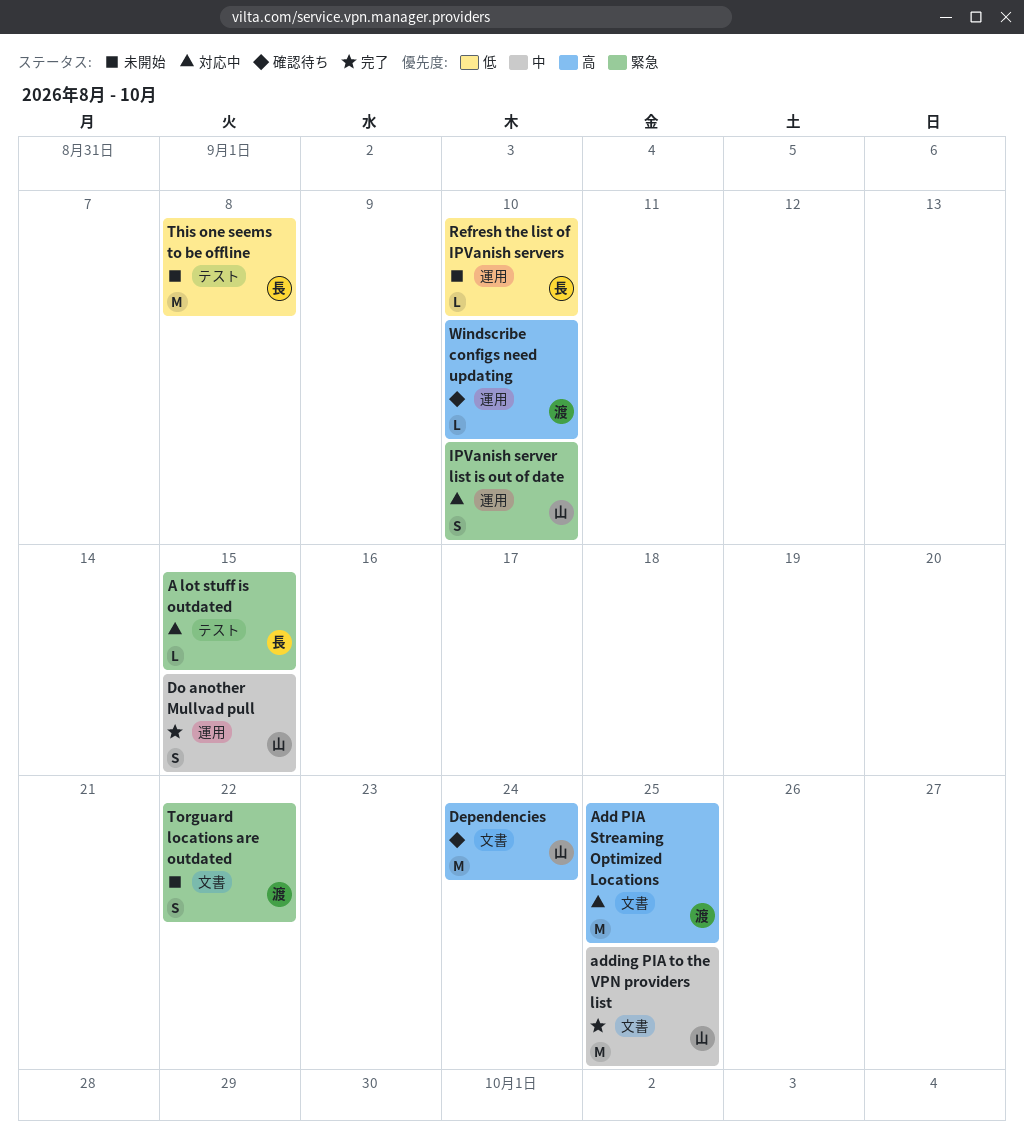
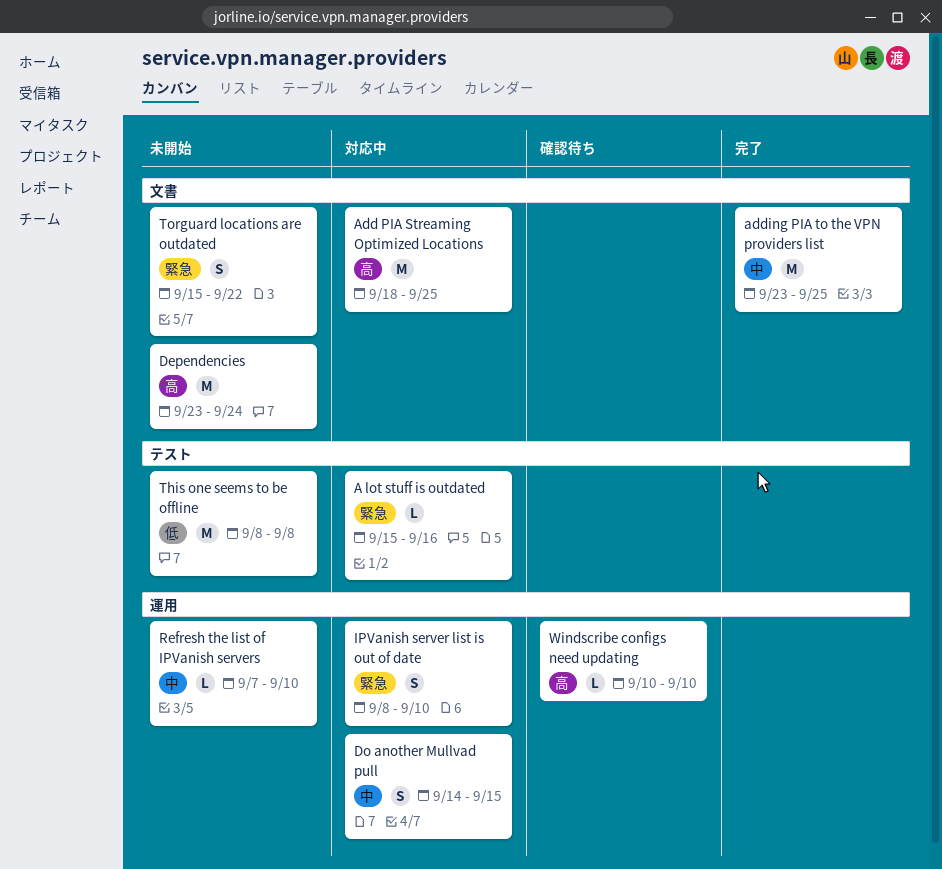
A lot stuff is outdated, due: Sep 15 -> Sep 16
Dependencies, status: 確認待ち -> 未開始
Do another Mullvad pull, status: 完了 -> 対応中
Refresh the list of IPVanish servers, priority: 低 -> 中

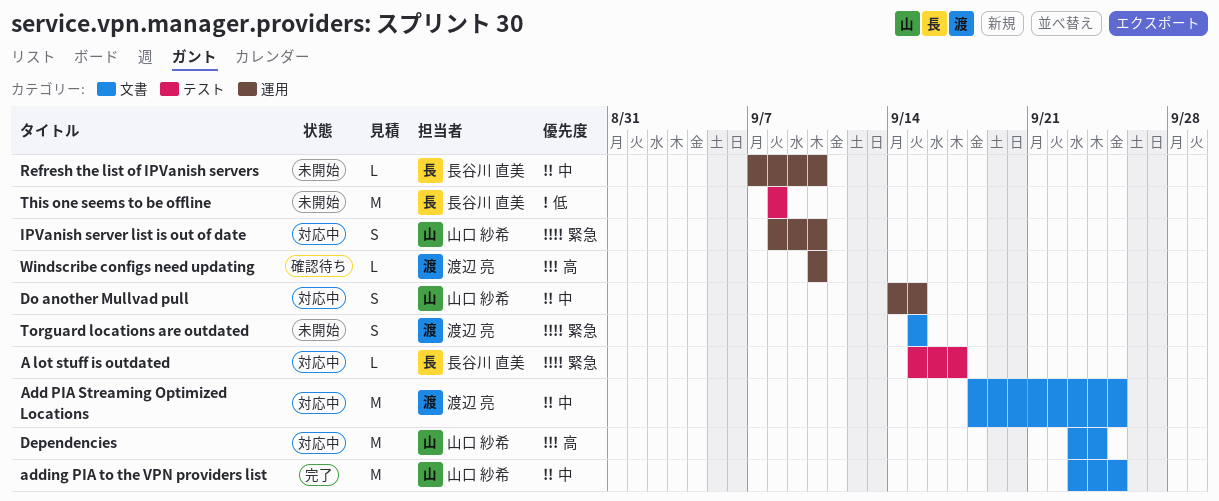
A lot stuff is outdated, due: Sep 16 -> Sep 17
Add PIA Streaming Optimized Locations, priority: 高 -> 中
Dependencies, status: 未開始 -> 対応中
Torguard locations are outdated, due: Sep 22 -> Sep 15

